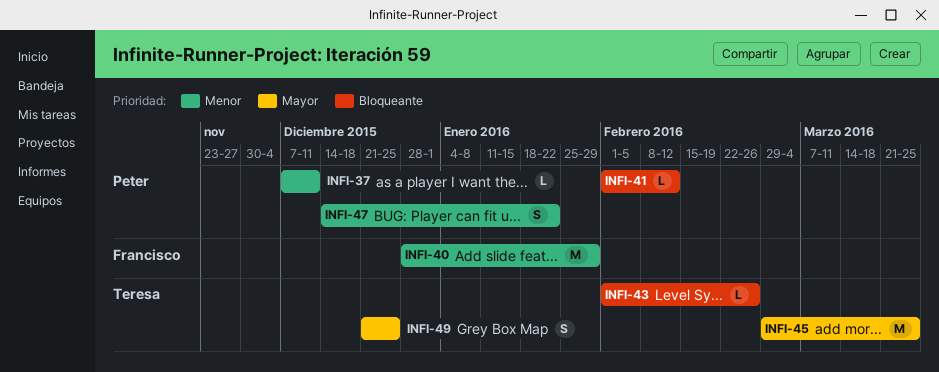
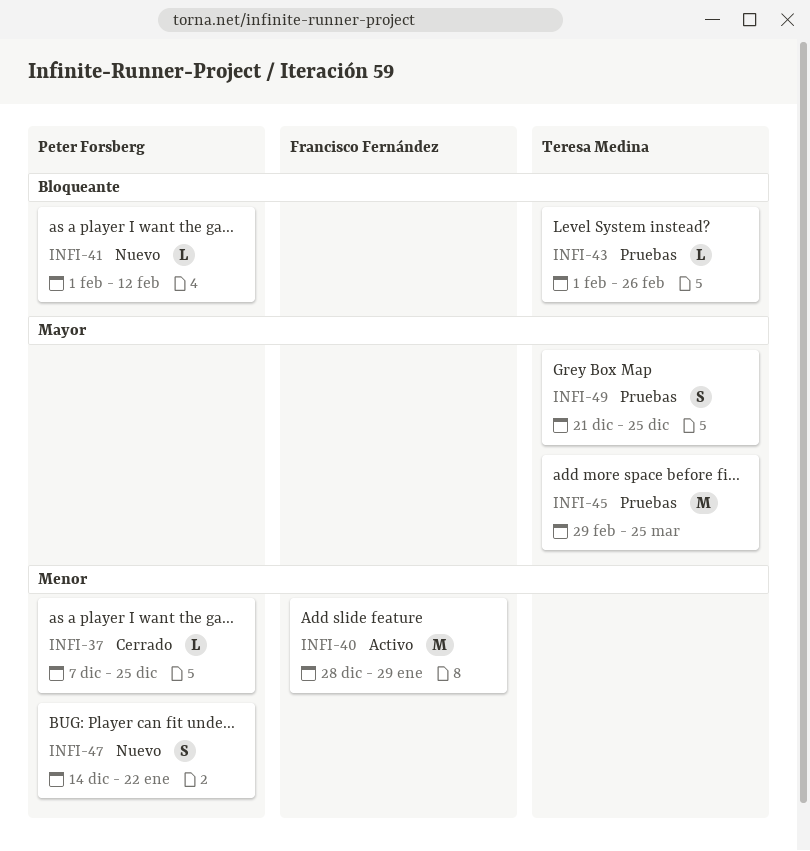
INFI-37, due: Dec 11 -> Dec 25

